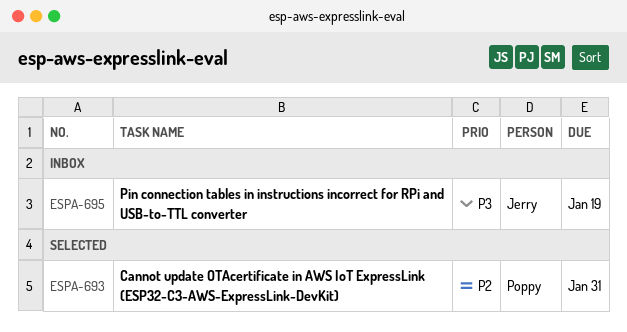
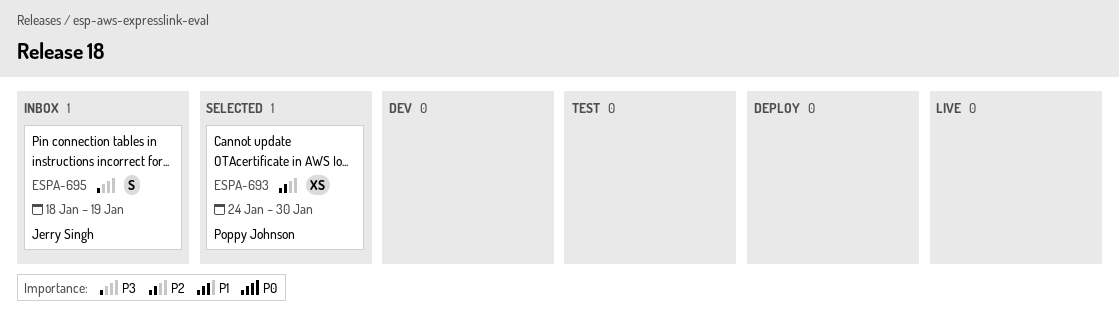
ESPA-693, due: Jan 31 -> Jan 30

